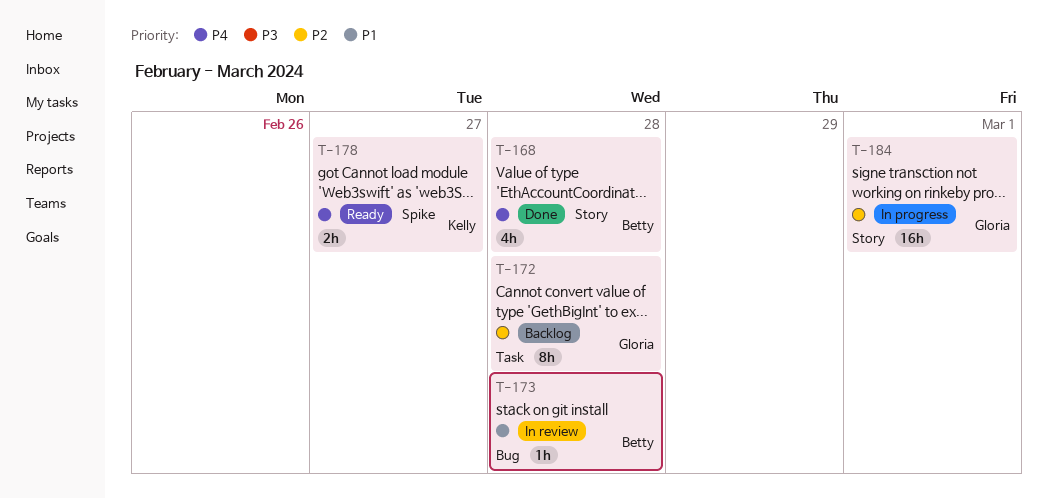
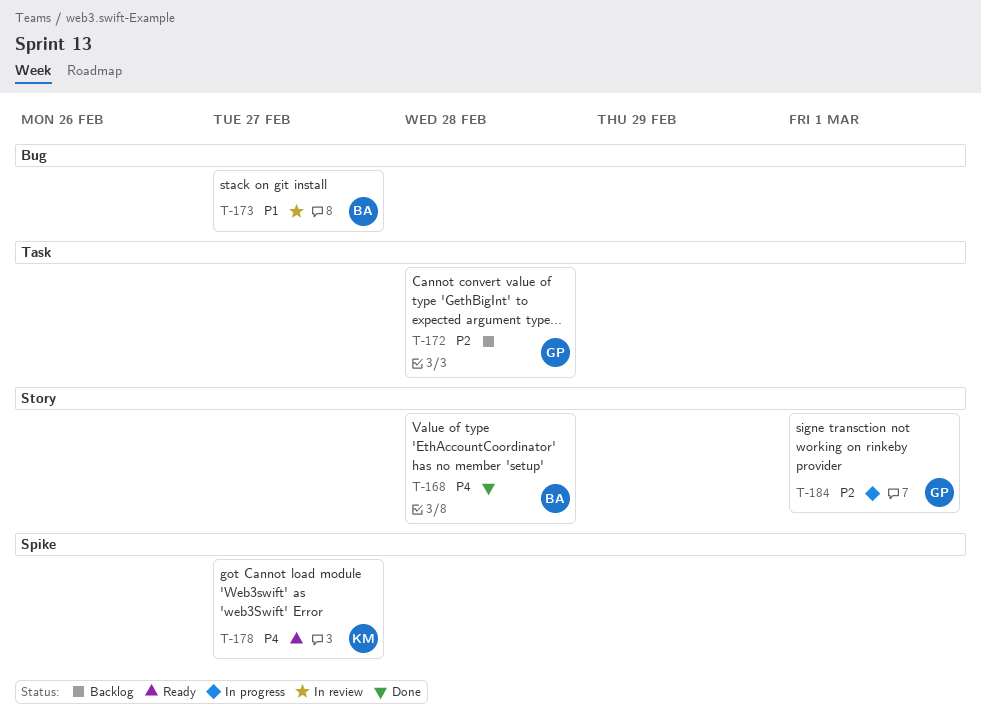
T-173, due: Feb 28 -> Feb 27

